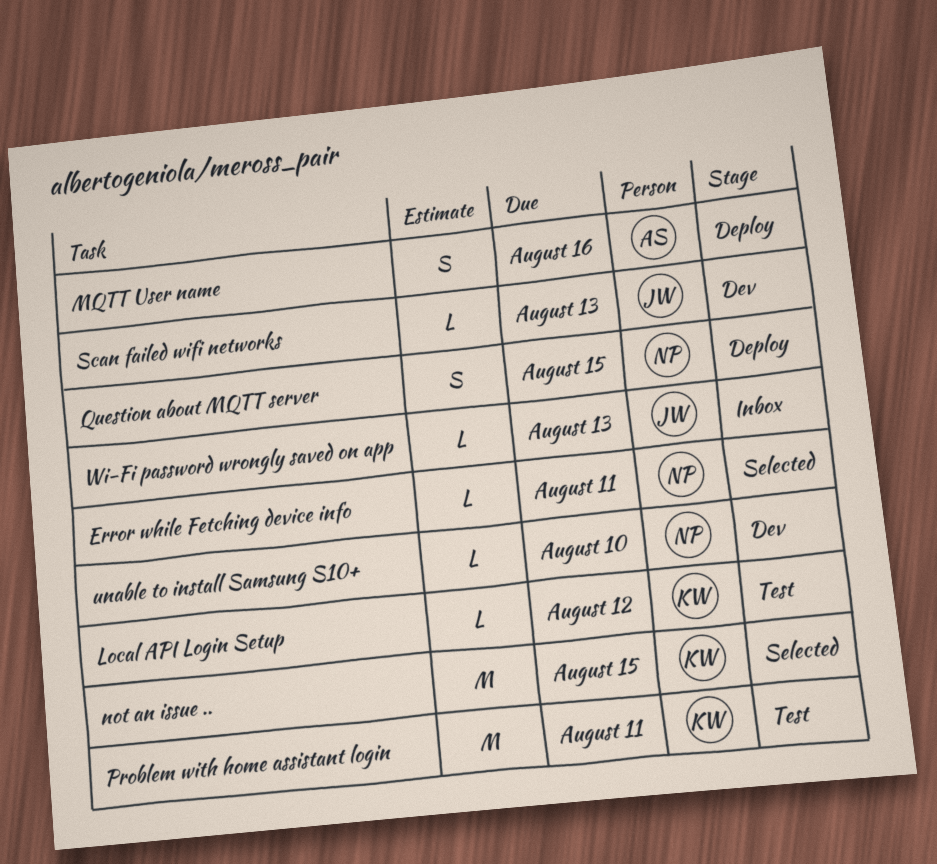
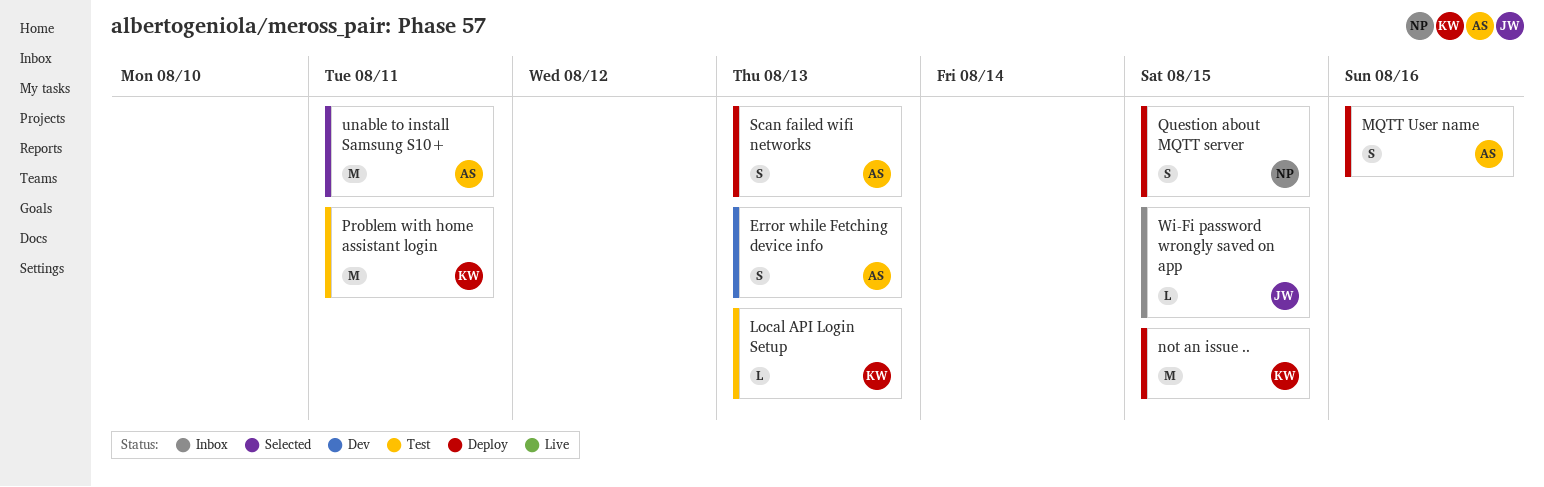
Error while Fetching device info, status: Selected -> Dev
Error while Fetching device info, owner: NP -> AS
Error while Fetching device info, estimate: L -> S
Error while Fetching device info, due: Aug 11 -> Aug 13
Local API Login Setup, due: Aug 12 -> Aug 13
not an issue .., status: Selected -> Deploy
Scan failed wifi networks, status: Dev -> Deploy
Scan failed wifi networks, owner: JW -> AS
Scan failed wifi networks, estimate: L -> S
unable to install Samsung S10+, status: Dev -> Selected
unable to install Samsung S10+, owner: NP -> AS
unable to install Samsung S10+, estimate: L -> M
unable to install Samsung S10+, due: Aug 10 -> Aug 11
Wi-Fi password wrongly saved on app, due: Aug 13 -> Aug 15

